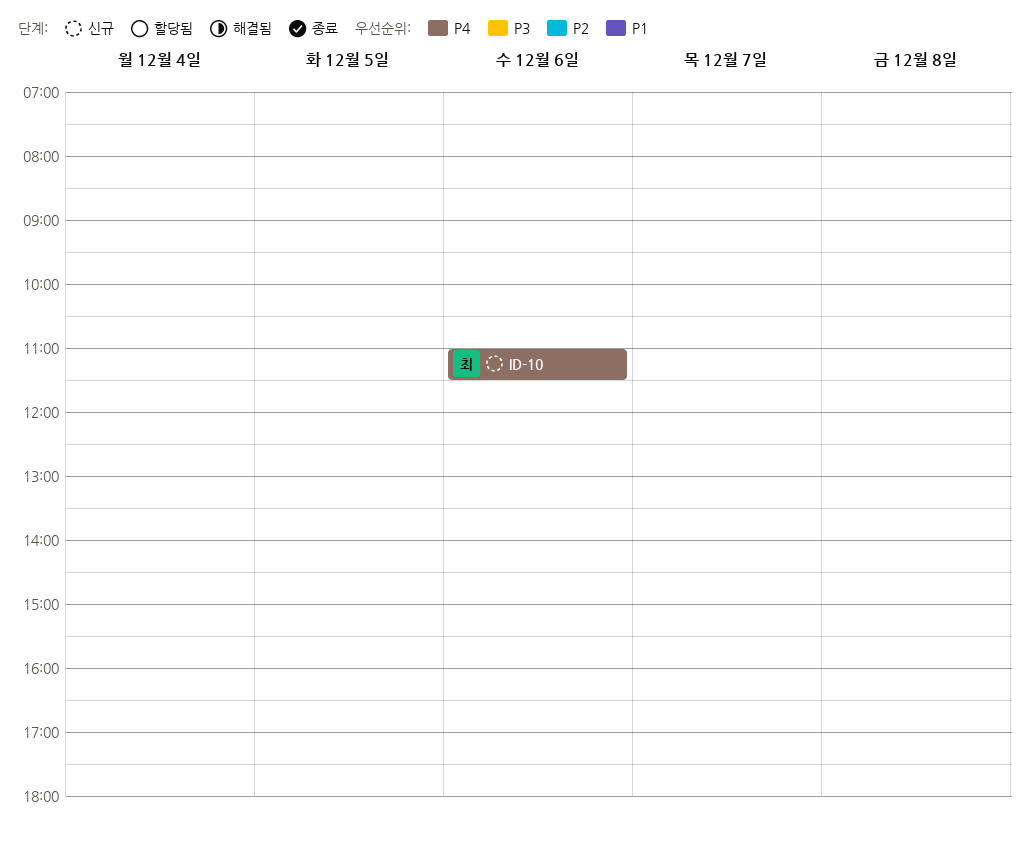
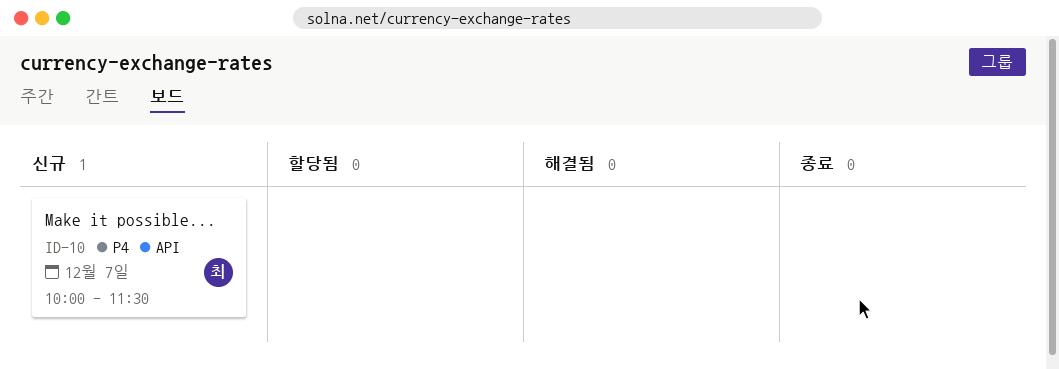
ID-10, day: Dec 6 -> Dec 7
ID-10, begins: 11:00 -> 10:00

